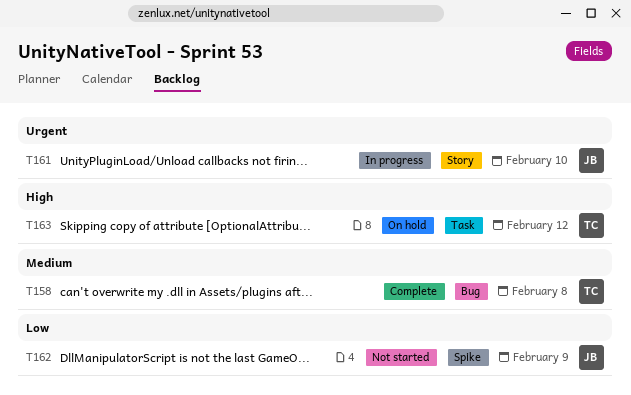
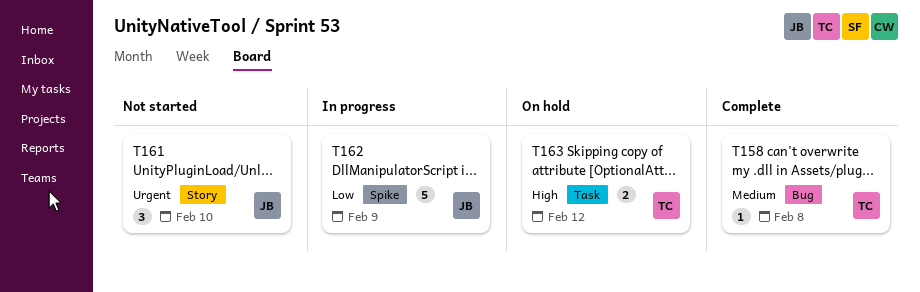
T161, status: In progress -> Not started
T162, status: Not started -> In progress

